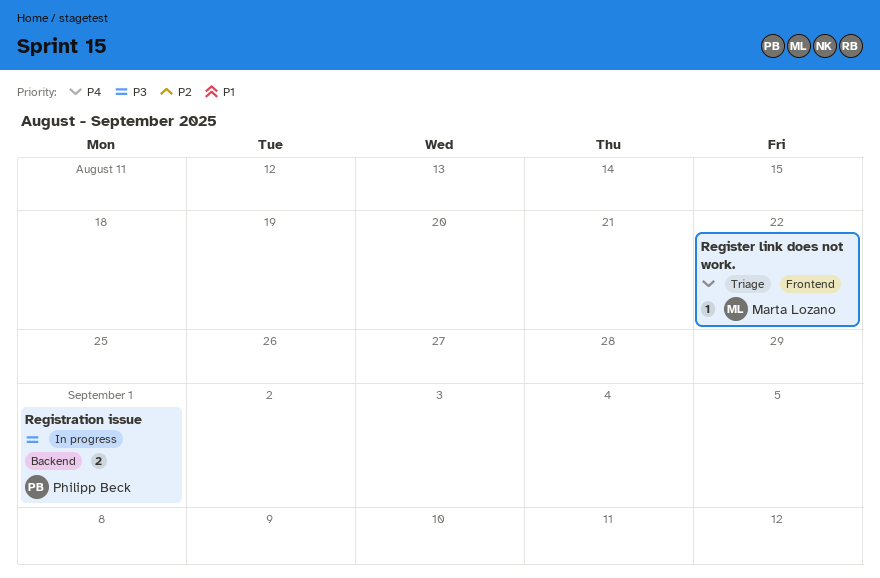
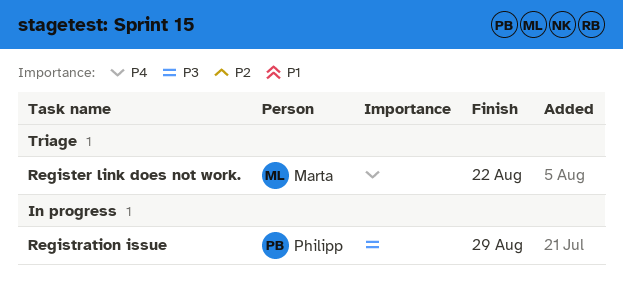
Registration issue, due: Sep 1 -> Aug 29

